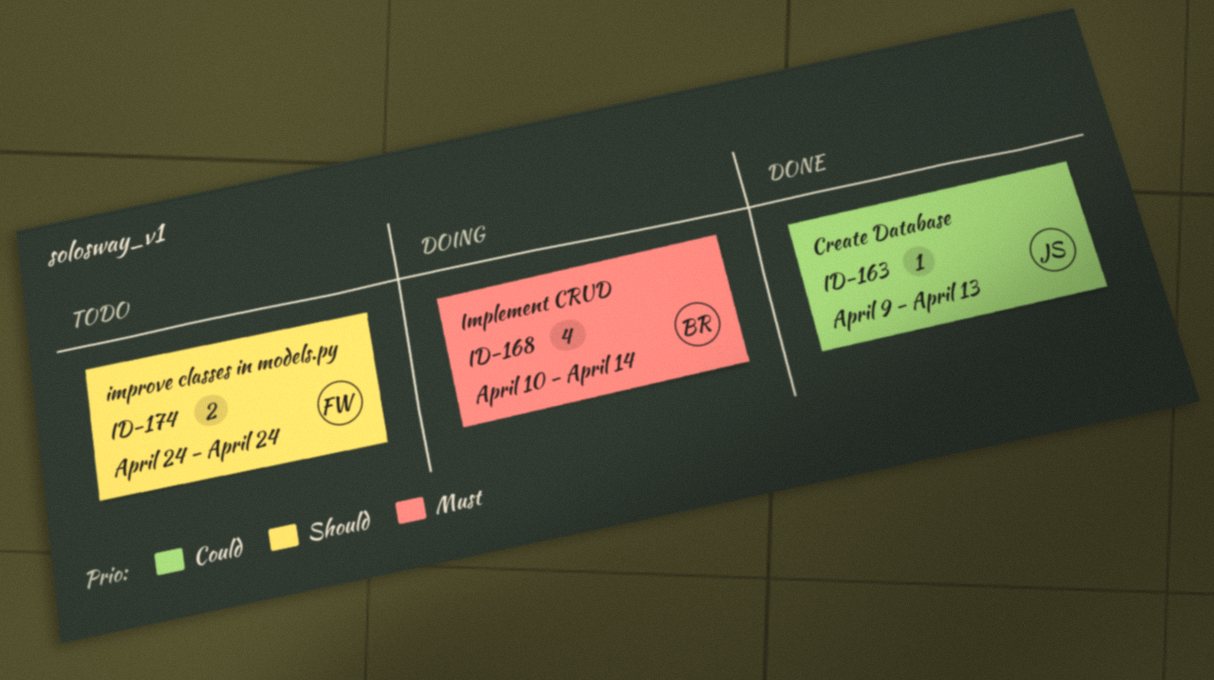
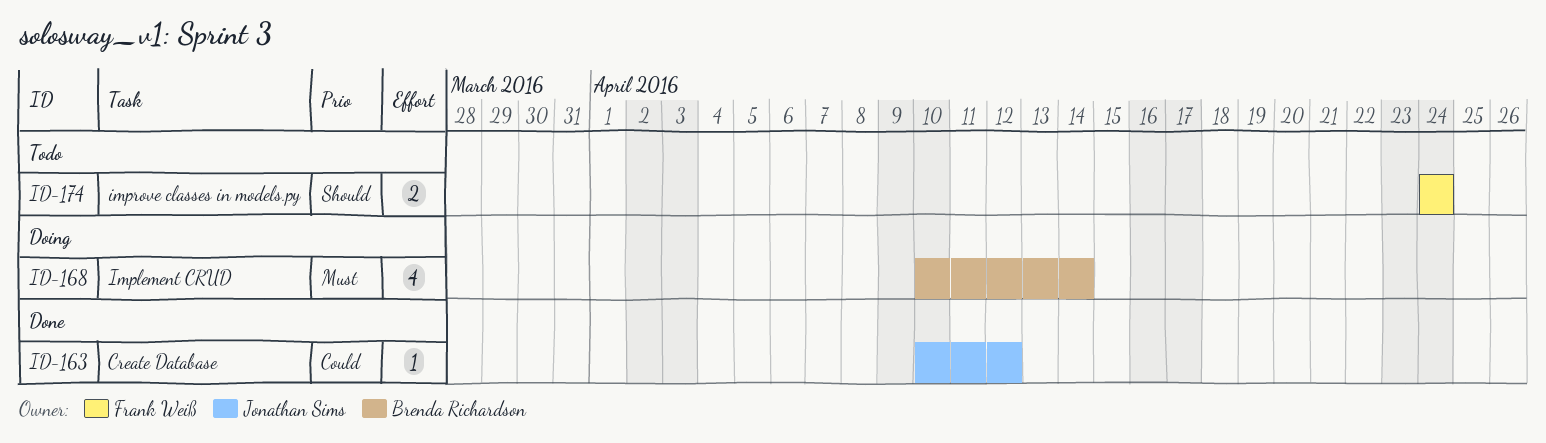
ID-163, start: Apr 9 -> Apr 10
ID-163, due: Apr 13 -> Apr 12

